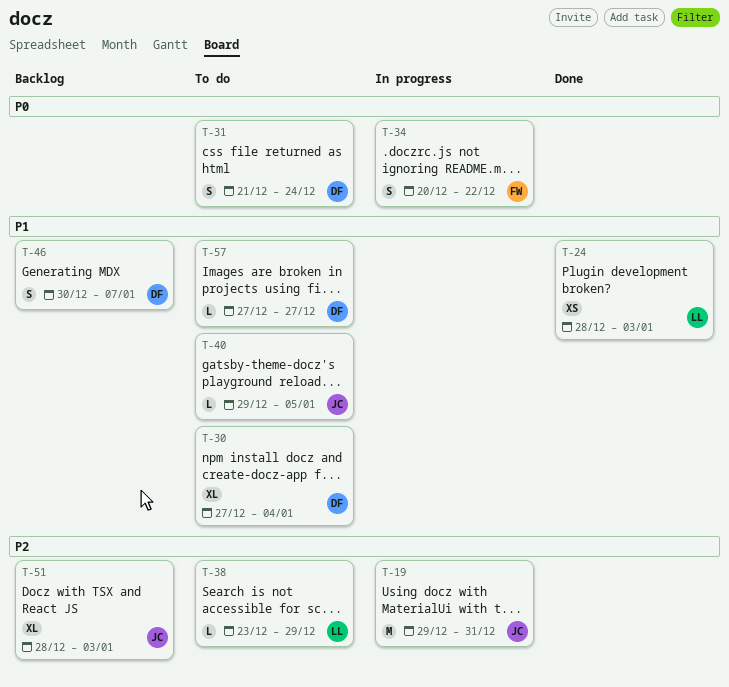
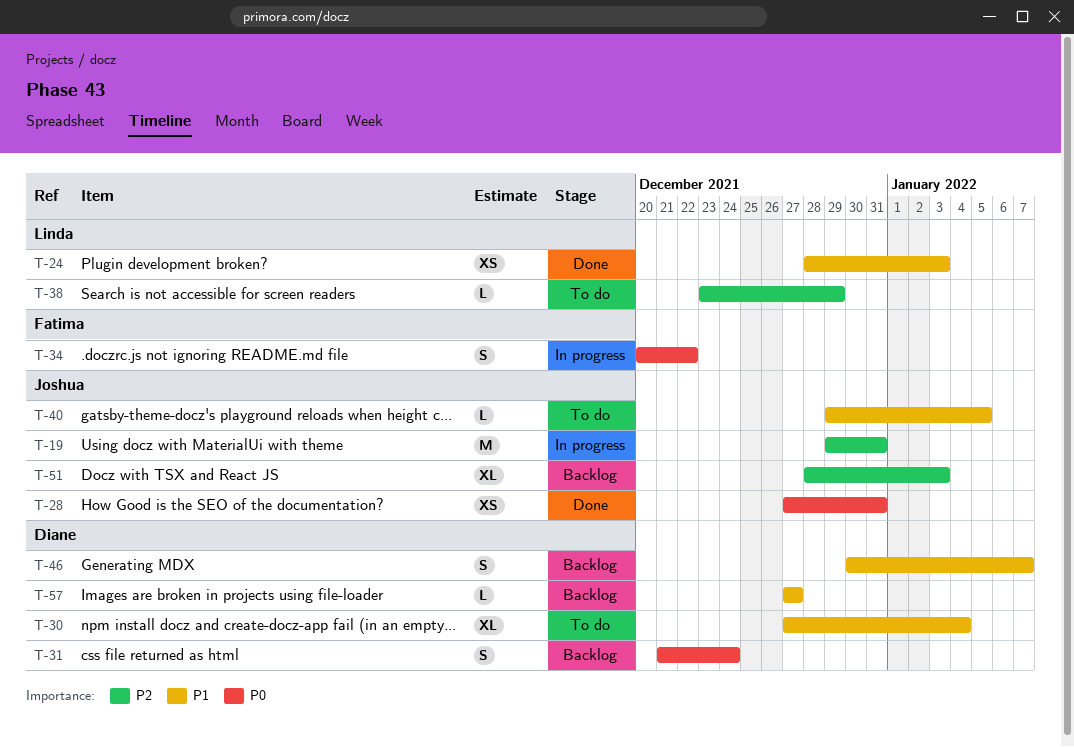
T-28: none -> present
T-31, status: To do -> Backlog
T-57, status: To do -> Backlog

